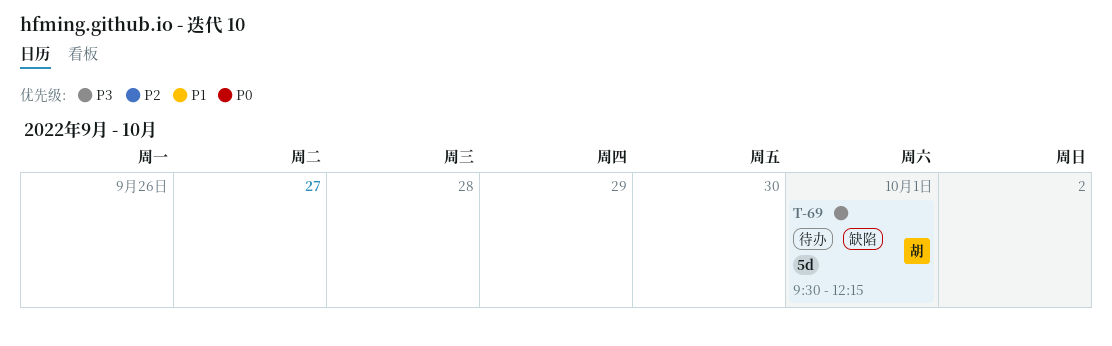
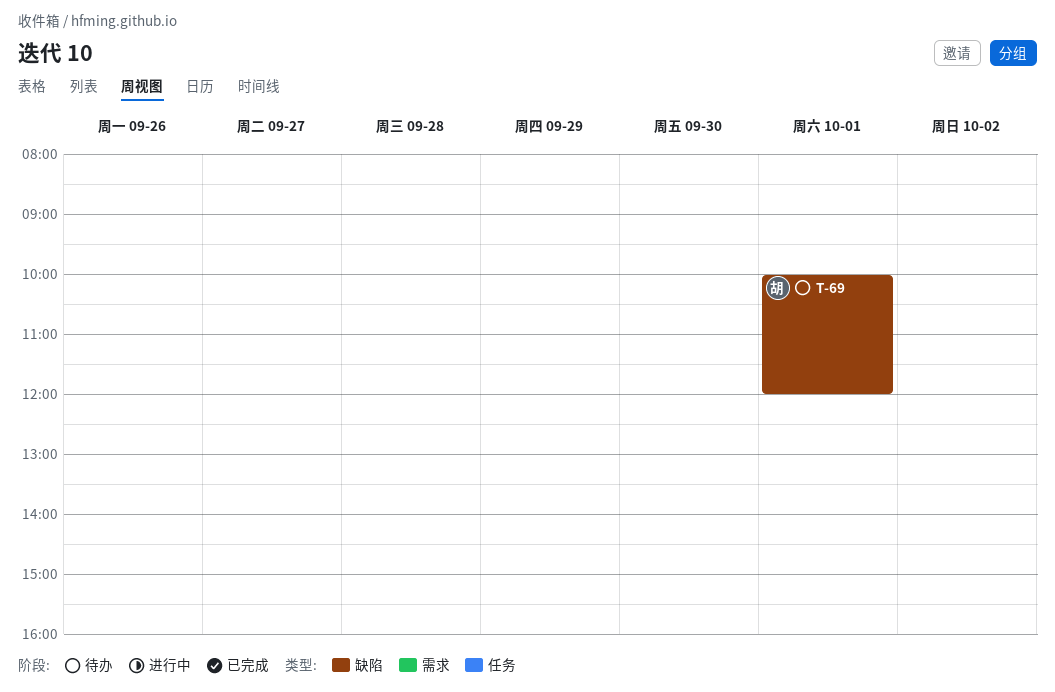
T-69, begins: 09:30 -> 10:00
T-69, ends: 12:15 -> 12:00

